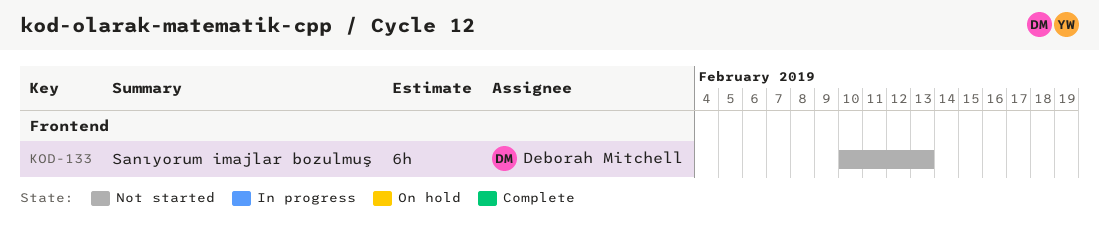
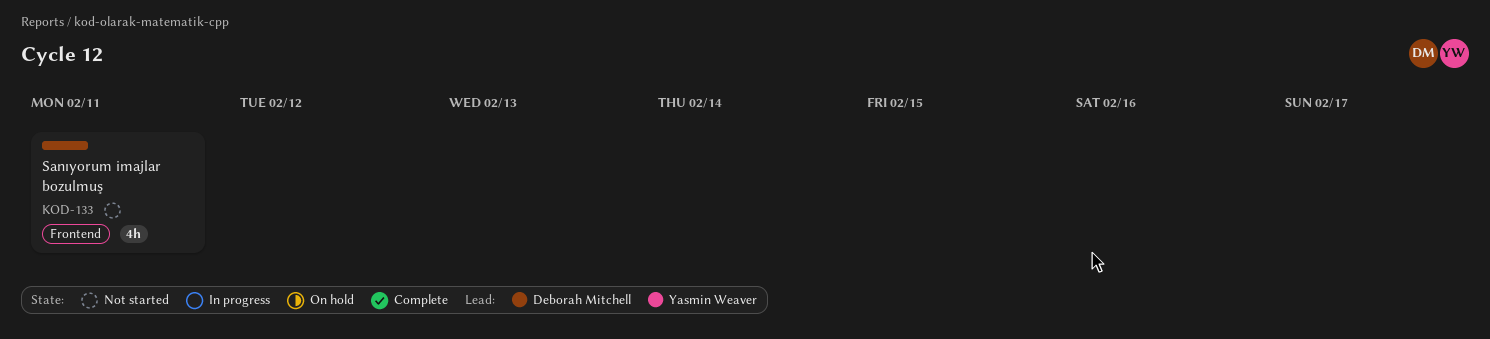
KOD-133, estimate: 6h -> 4h
KOD-133, due: Feb 13 -> Feb 11

